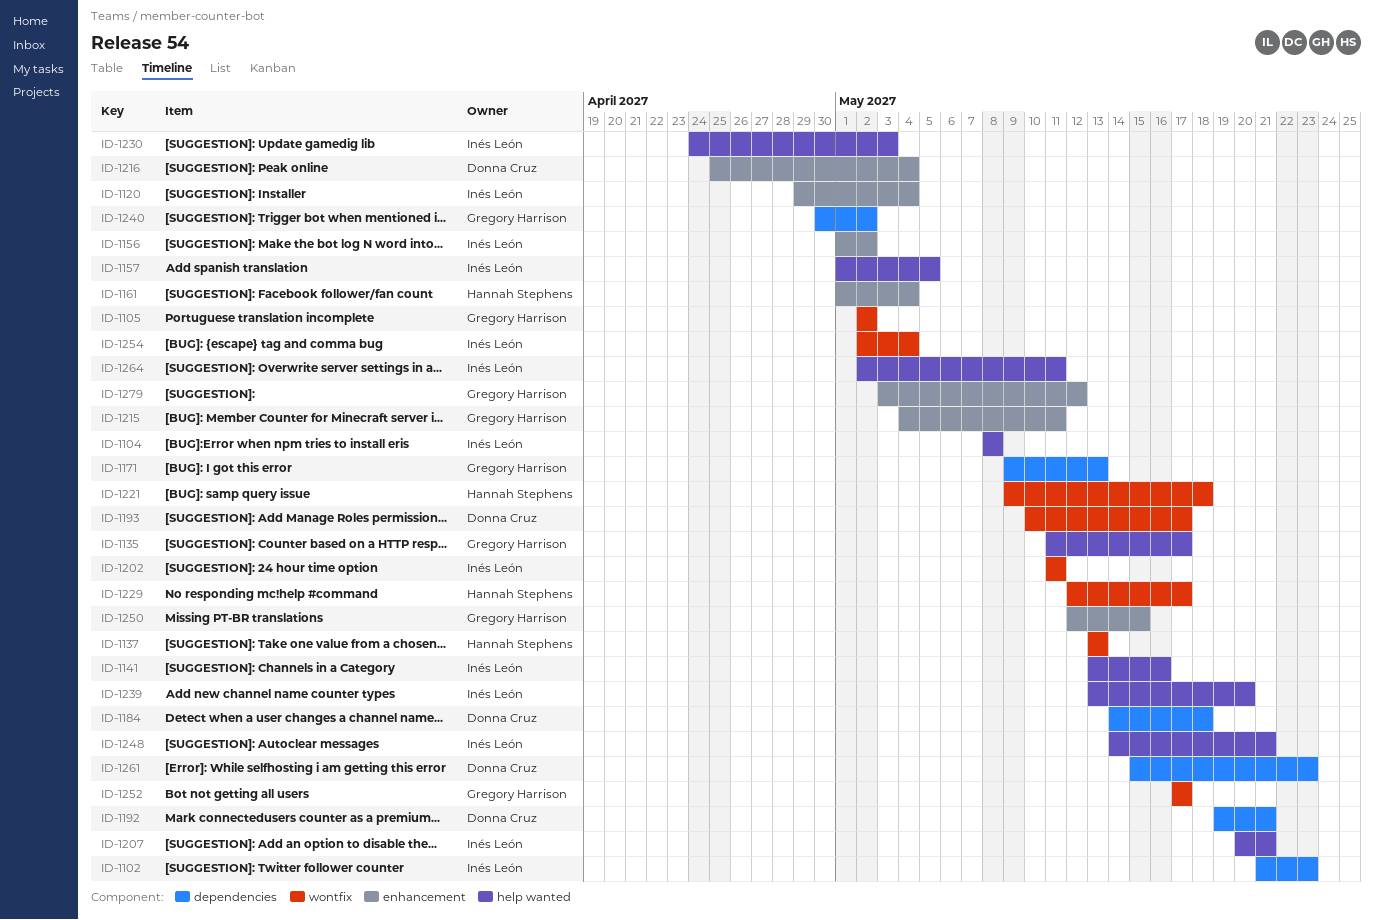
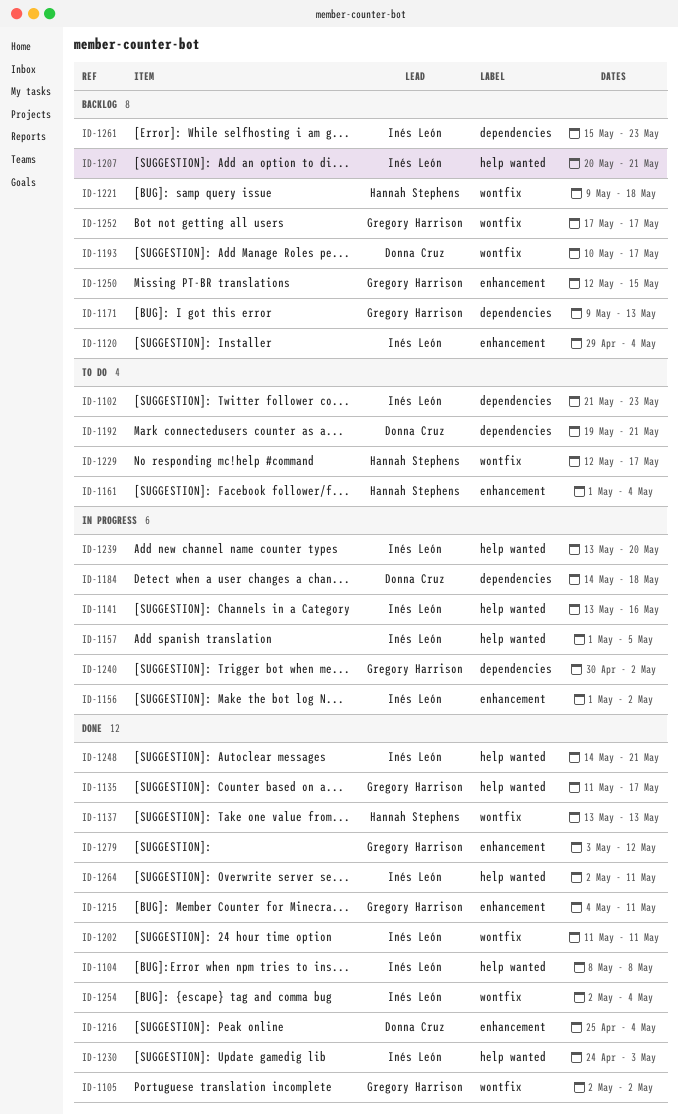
ID-1261, owner: Donna Cruz -> Inés León

